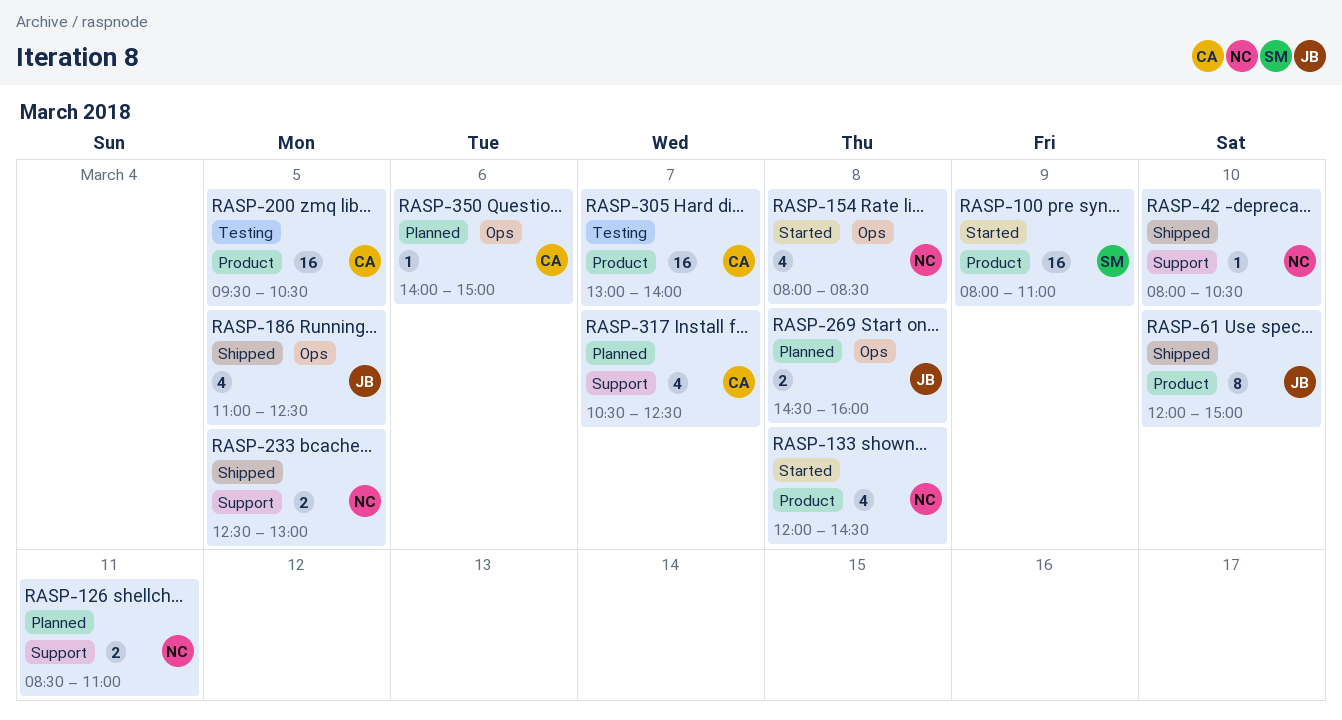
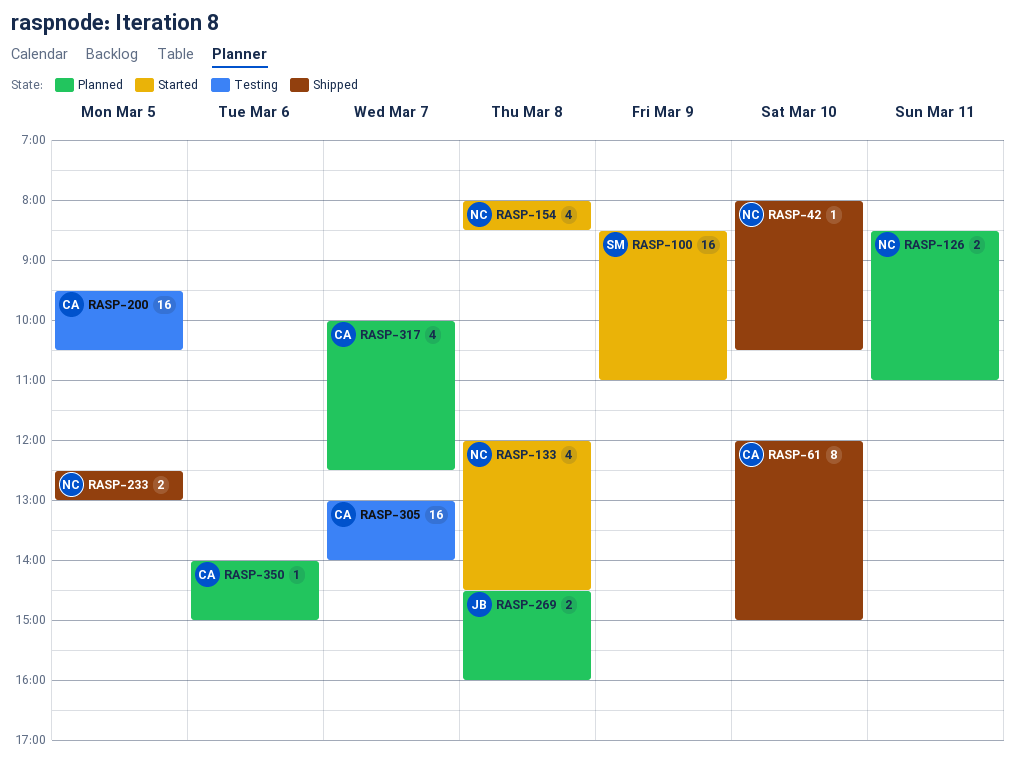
RASP-61, owner: JB -> CA
RASP-100, begins: 08:00 -> 08:30
RASP-186: present -> none
RASP-317, begins: 10:30 -> 10:00

